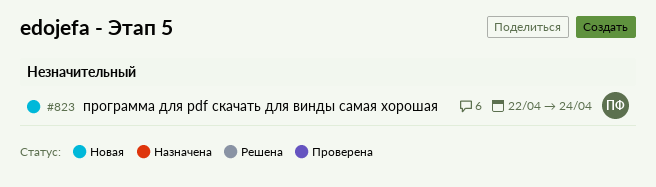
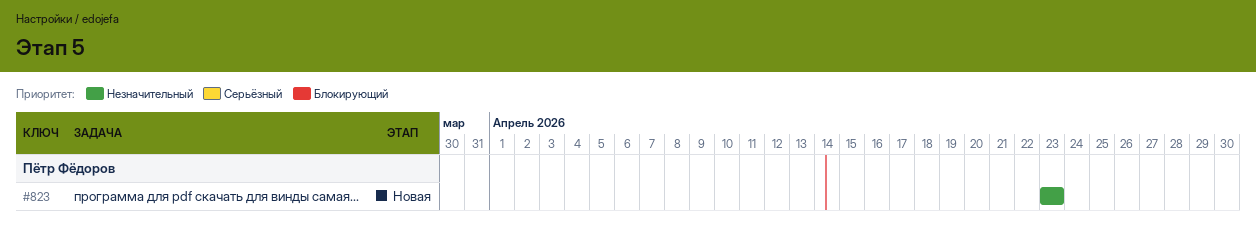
#823, start: Apr 22 -> Apr 23
#823, due: Apr 24 -> Apr 23

